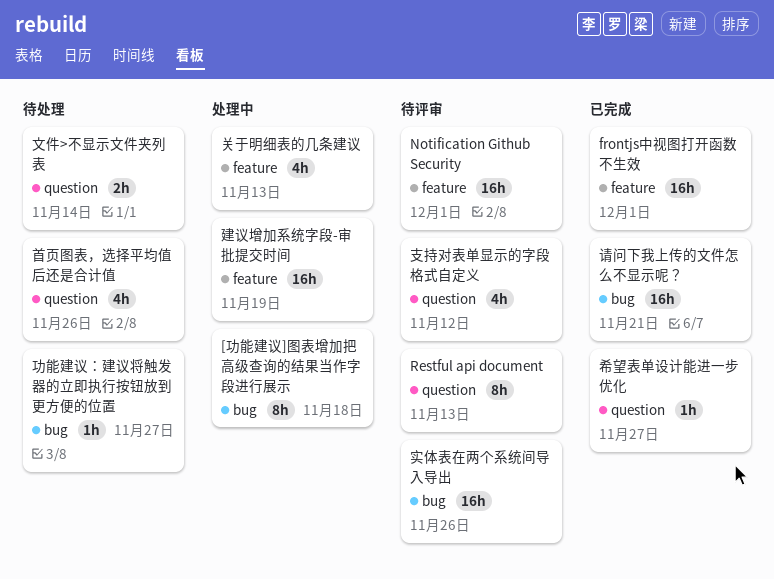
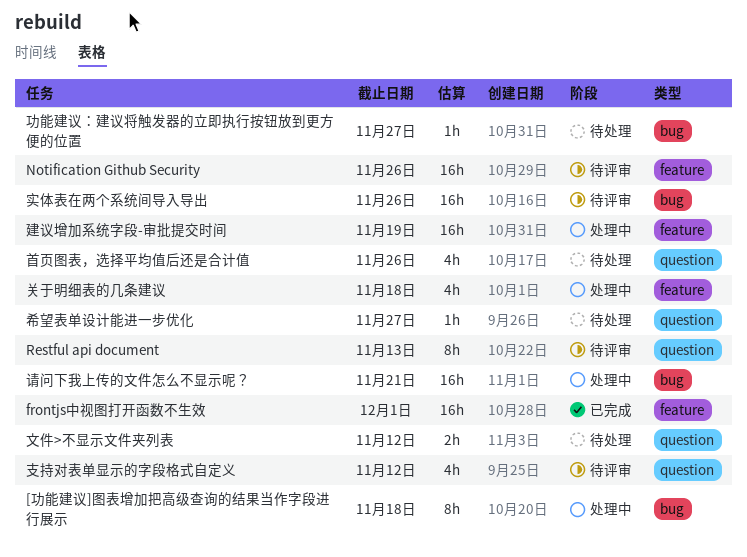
Notification Github Security, due: Dec 1 -> Nov 26
关于明细表的几条建议, due: Nov 13 -> Nov 18
希望表单设计能进一步优化, status: 已完成 -> 待处理
文件>不显示文件夹列表, due: Nov 14 -> Nov 12
请问下我上传的文件怎么不显示呢？, status: 已完成 -> 处理中

